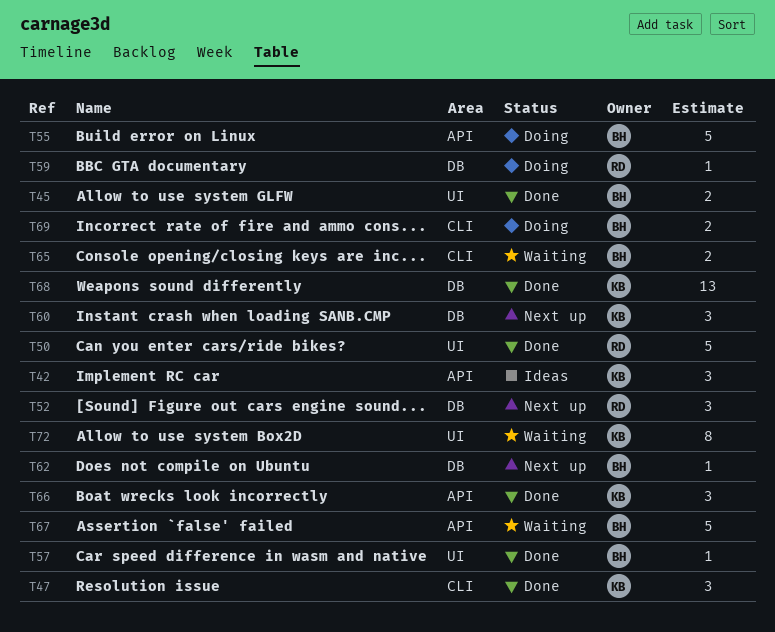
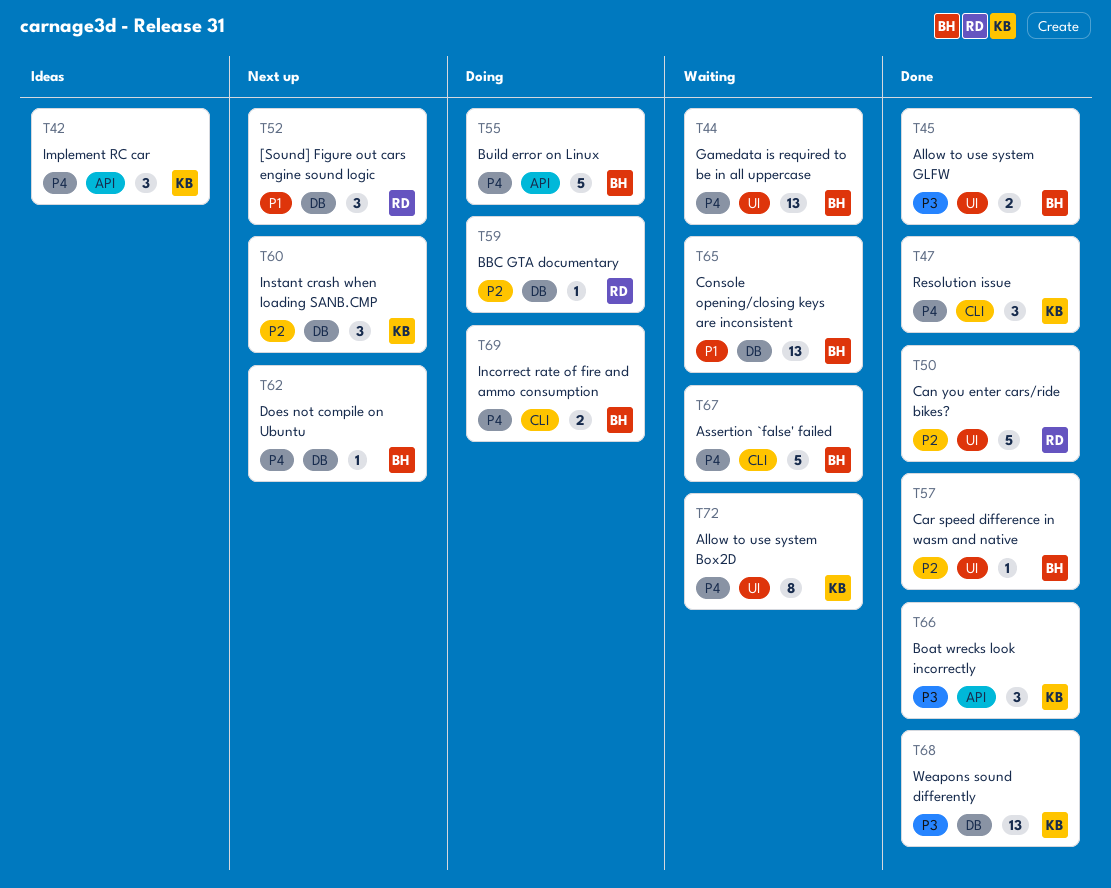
T44: none -> present
T65, label: CLI -> DB
T65, estimate: 2 -> 13
T67, label: API -> CLI

